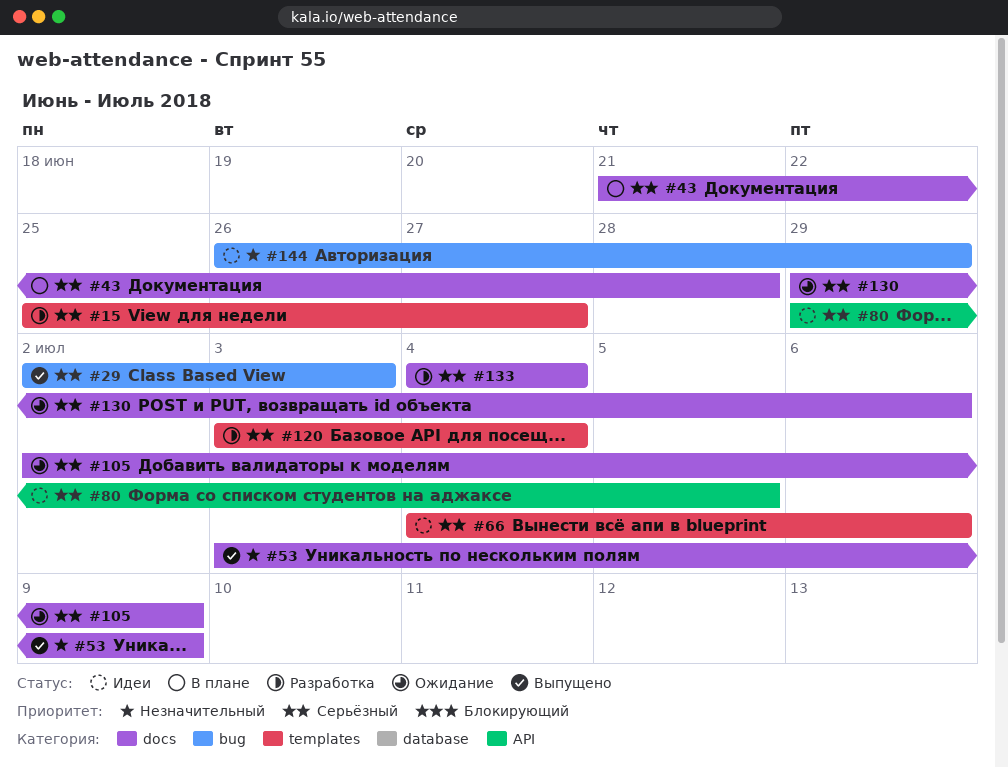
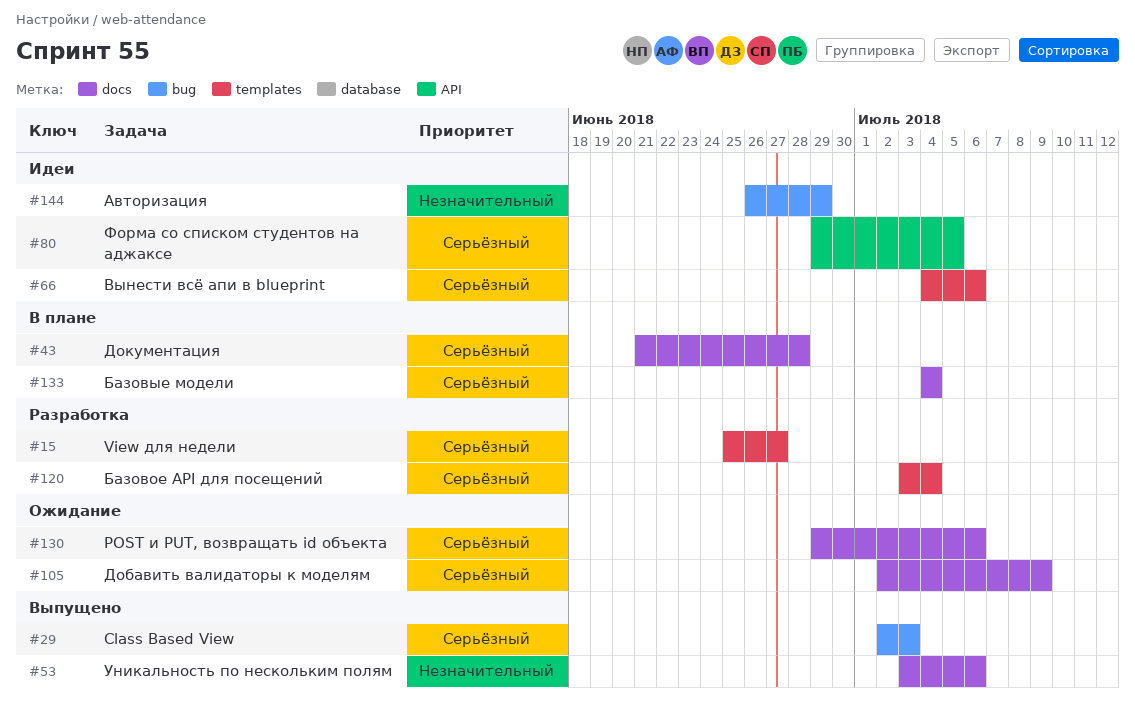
#53, due: Jul 9 -> Jul 6
#133, status: Разработка -> В плане

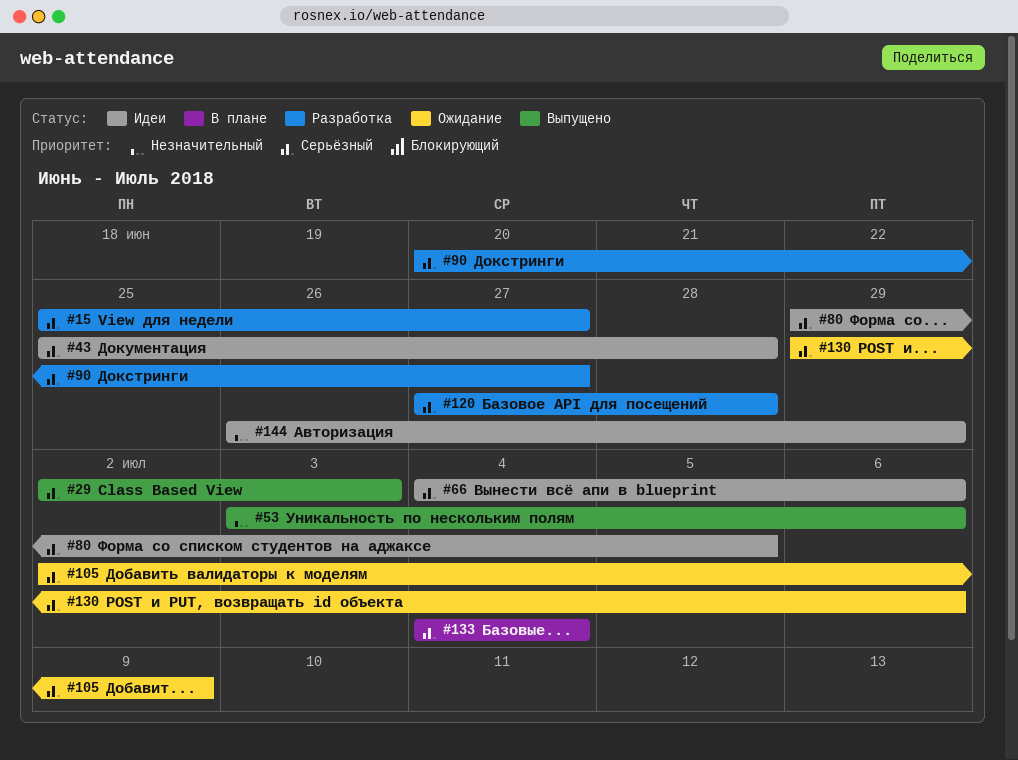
#43, status: В плане -> Идеи
#43, start: Jun 21 -> Jun 25
#90: none -> present
#120, start: Jul 3 -> Jun 27
#120, due: Jul 4 -> Jun 28

